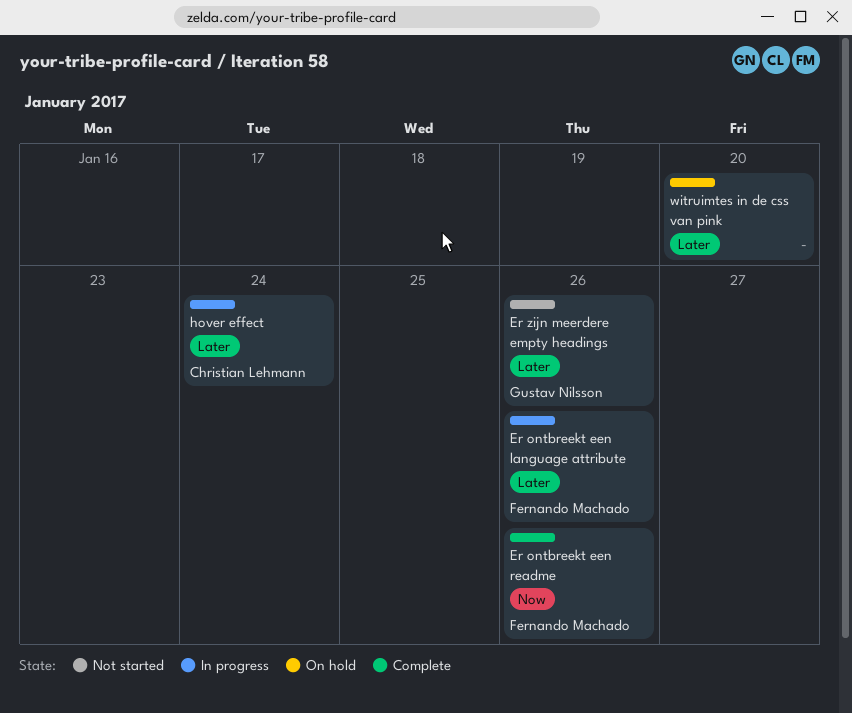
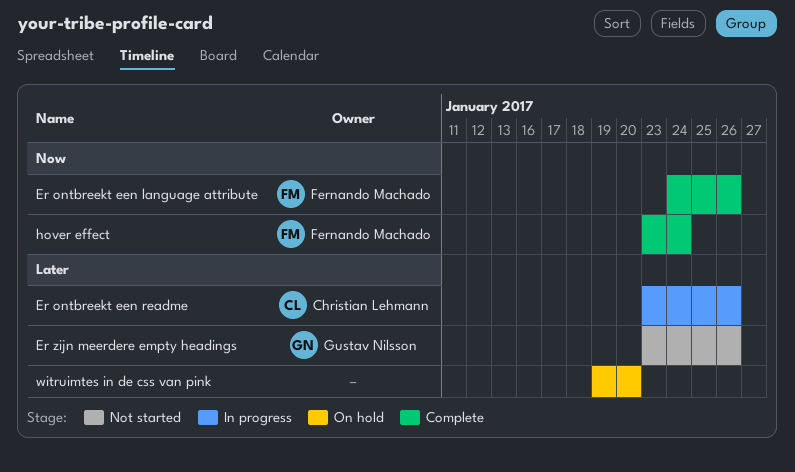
Er ontbreekt een language attribute, status: In progress -> Complete
Er ontbreekt een language attribute, priority: Later -> Now
Er ontbreekt een readme, status: Complete -> In progress
Er ontbreekt een readme, owner: Fernando Machado -> Christian Lehmann
Er ontbreekt een readme, priority: Now -> Later
hover effect, status: In progress -> Complete
hover effect, owner: Christian Lehmann -> Fernando Machado
hover effect, priority: Later -> Now

